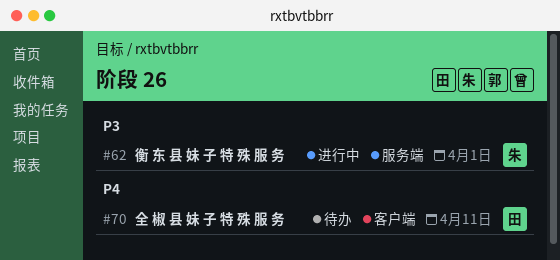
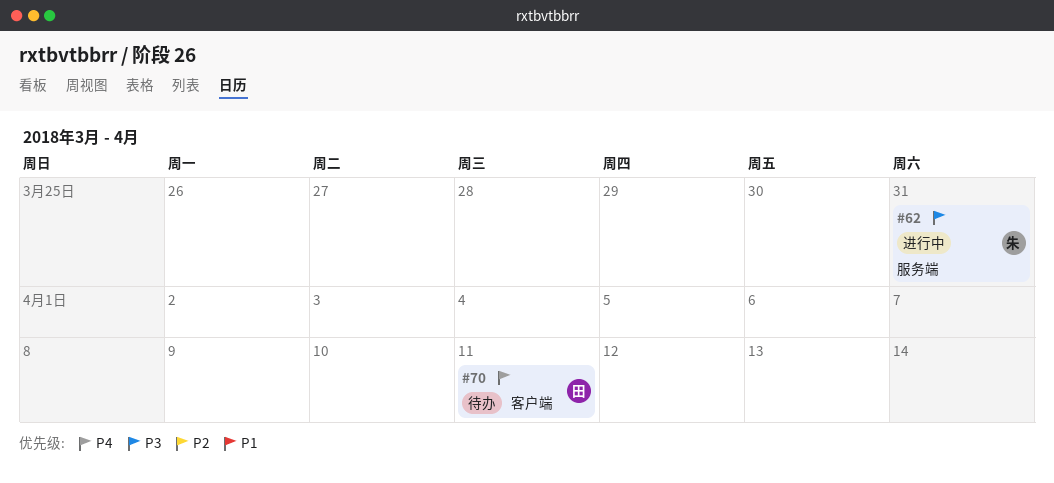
#62, due: Apr 1 -> Mar 31

